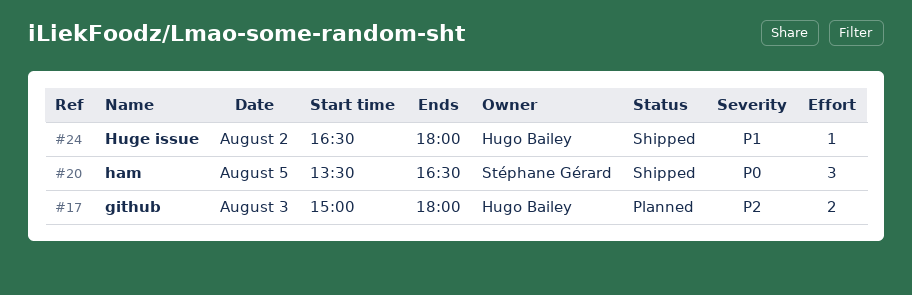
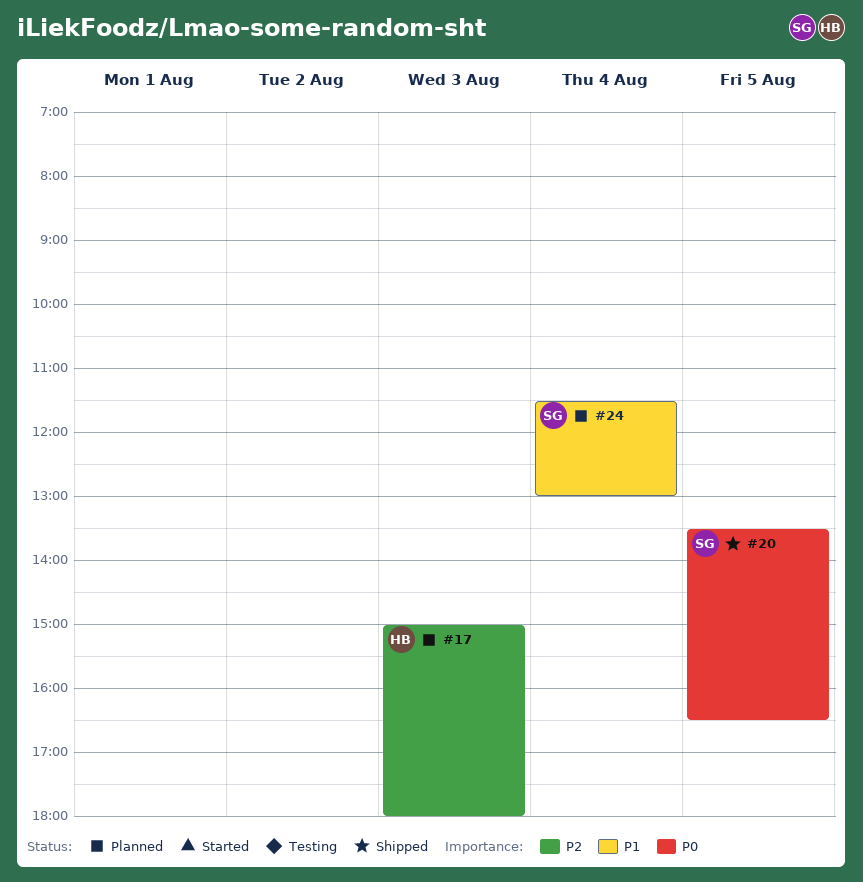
#24, status: Shipped -> Planned
#24, owner: Hugo Bailey -> Stéphane Gérard
#24, day: Aug 2 -> Aug 4
#24, begins: 16:30 -> 11:30
#24, ends: 18:00 -> 13:00

